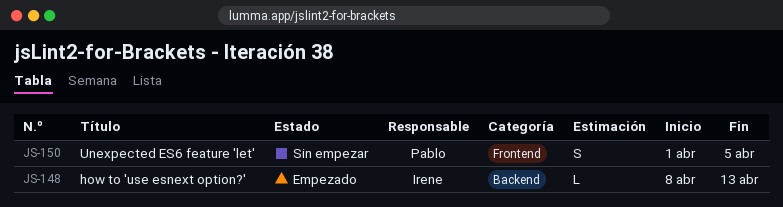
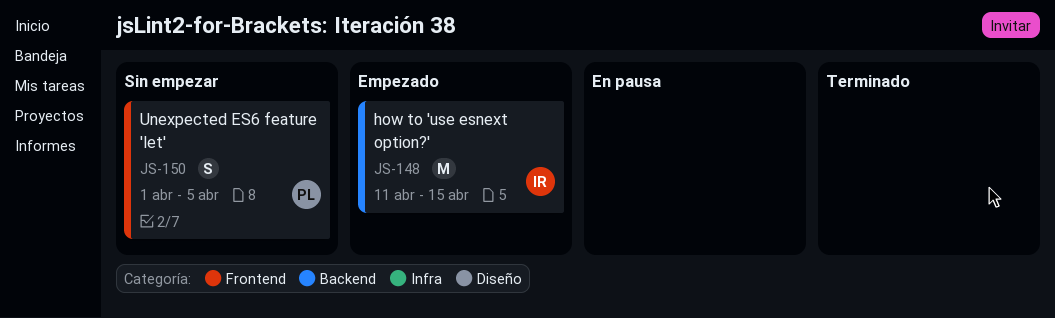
JS-148, estimate: L -> M
JS-148, start: Apr 8 -> Apr 11
JS-148, due: Apr 13 -> Apr 15

